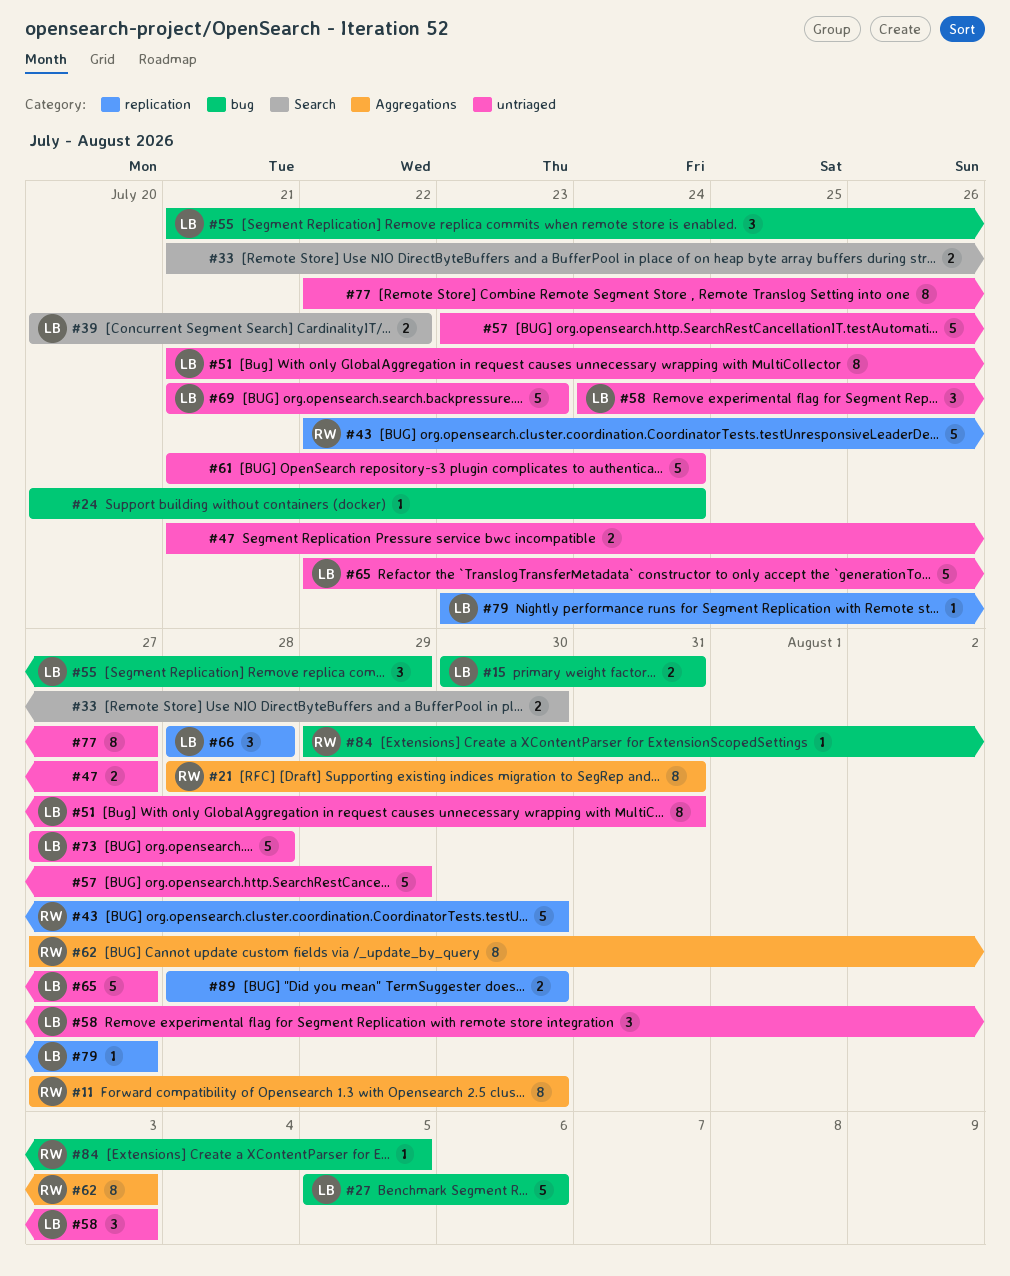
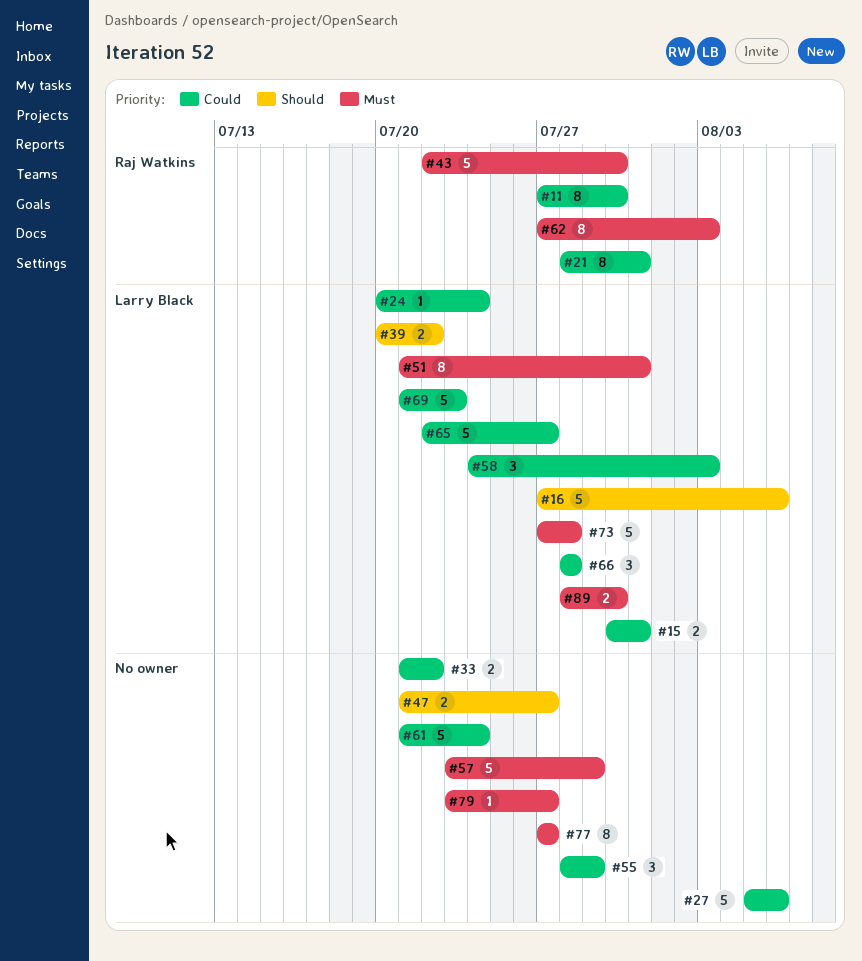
#16: none -> present
#24, owner: none -> Larry Black
#27, owner: Larry Black -> none
#33, due: Jul 30 -> Jul 22
#55, owner: Larry Black -> none
#55, start: Jul 21 -> Jul 28
#77, start: Jul 22 -> Jul 27
#79, owner: Larry Black -> none
#84: present -> none
#89, owner: none -> Larry Black

